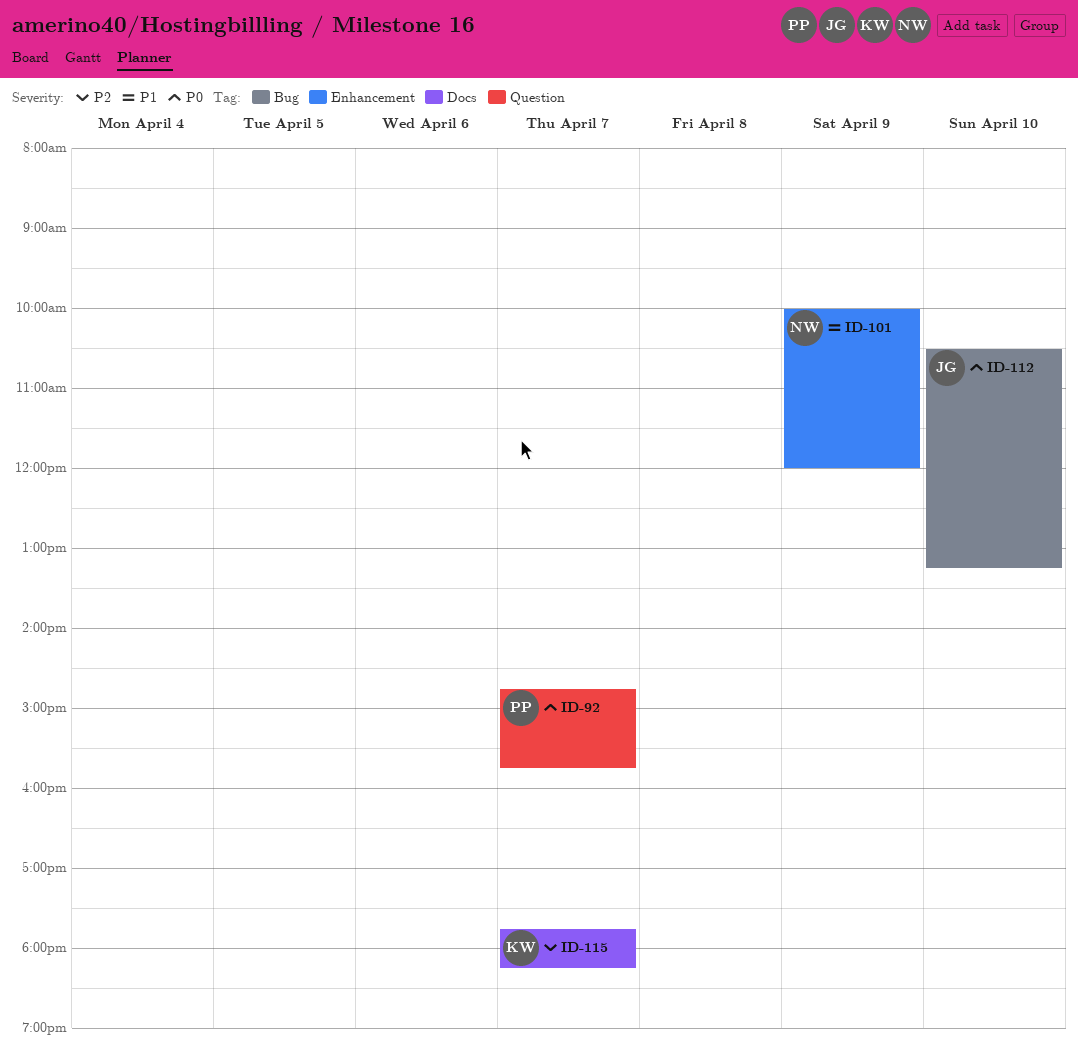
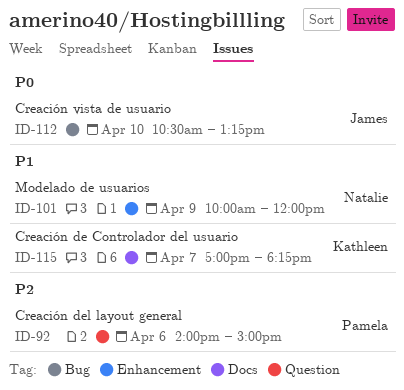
ID-92, priority: P0 -> P2
ID-92, day: Apr 7 -> Apr 6
ID-92, begins: 14:45 -> 14:00
ID-92, ends: 15:45 -> 15:00
ID-115, priority: P2 -> P1
ID-115, begins: 17:45 -> 17:00

